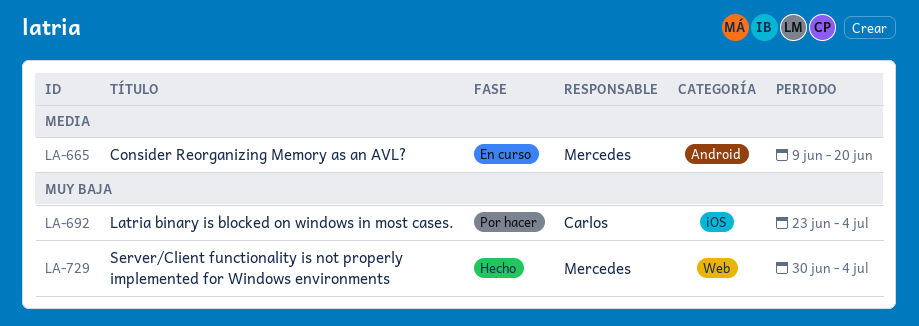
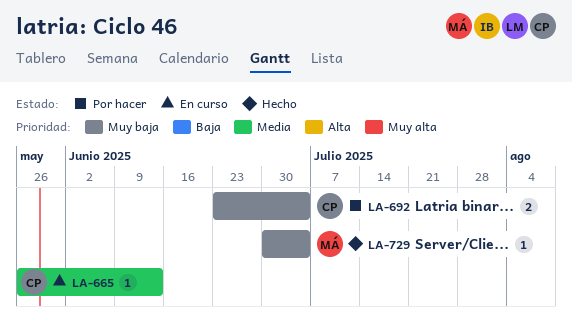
LA-665, owner: Mercedes -> Carlos
LA-665, start: Jun 9 -> May 26
LA-665, due: Jun 20 -> Jun 13

